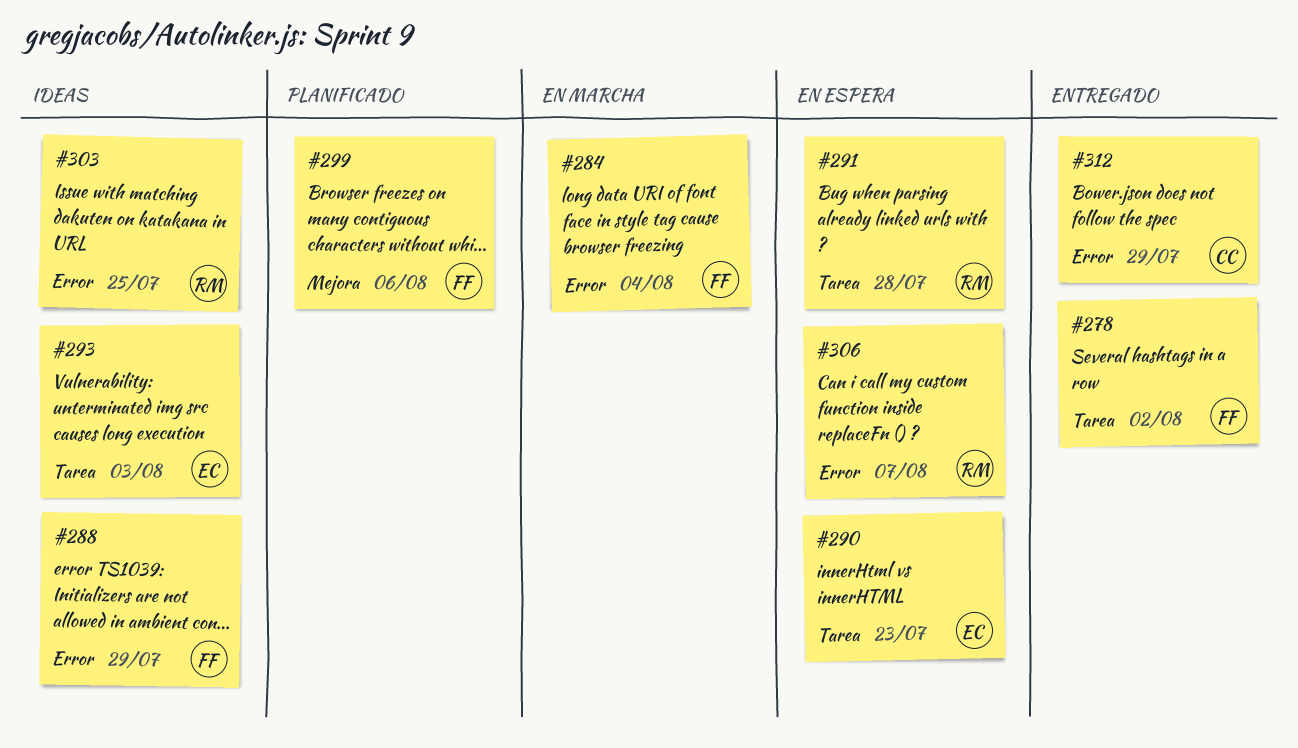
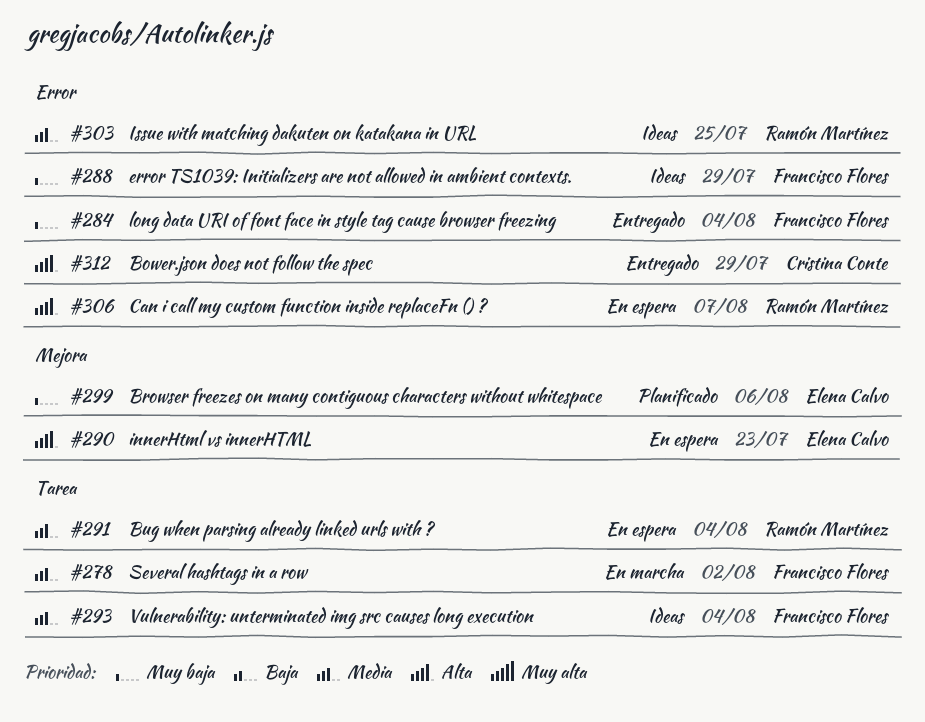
#278, status: Entregado -> En marcha
#284, status: En marcha -> Entregado
#290, label: Tarea -> Mejora
#291, due: Jul 28 -> Aug 4
#293, owner: Elena Calvo -> Francisco Flores
#293, due: Aug 3 -> Aug 4
#299, owner: Francisco Flores -> Elena Calvo

